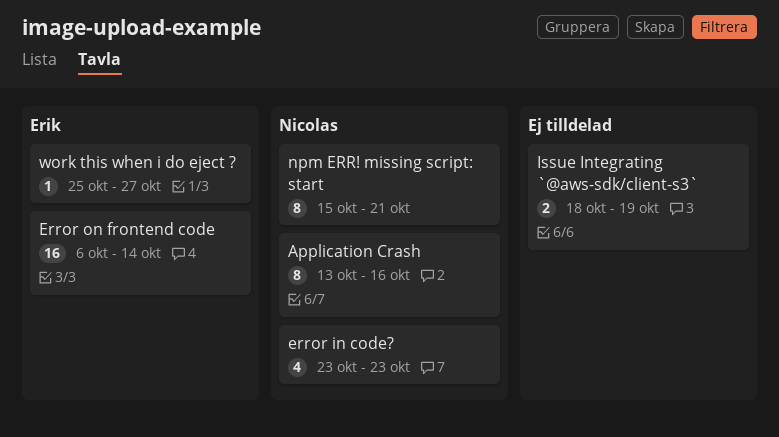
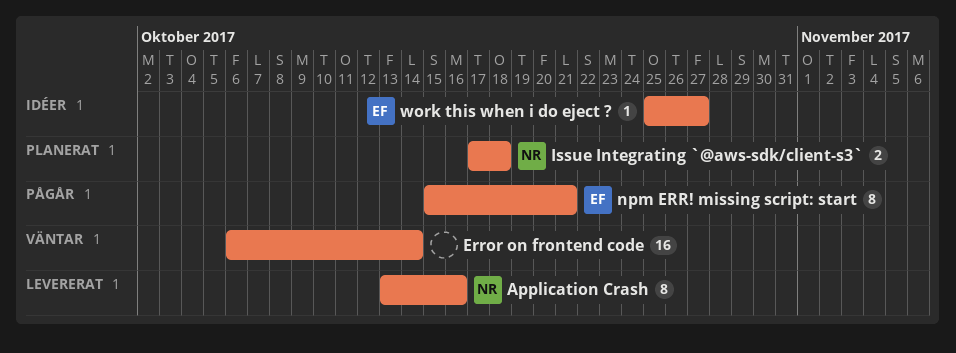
error in code?: present -> none
Error on frontend code, owner: Erik -> none
Issue Integrating `@aws-sdk/client-s3`, owner: none -> Nicolas
Issue Integrating `@aws-sdk/client-s3`, start: Oct 18 -> Oct 17
Issue Integrating `@aws-sdk/client-s3`, due: Oct 19 -> Oct 18
npm ERR! missing script: start, owner: Nicolas -> Erik

